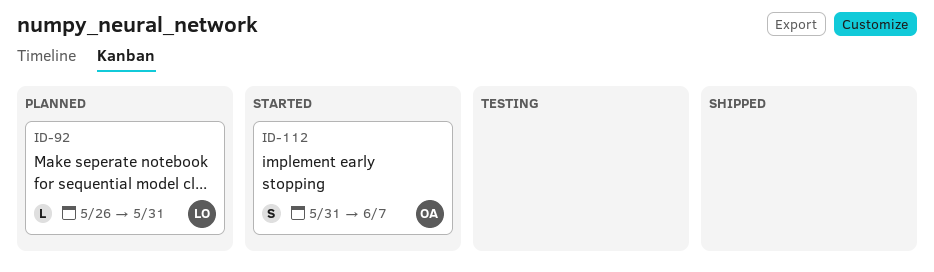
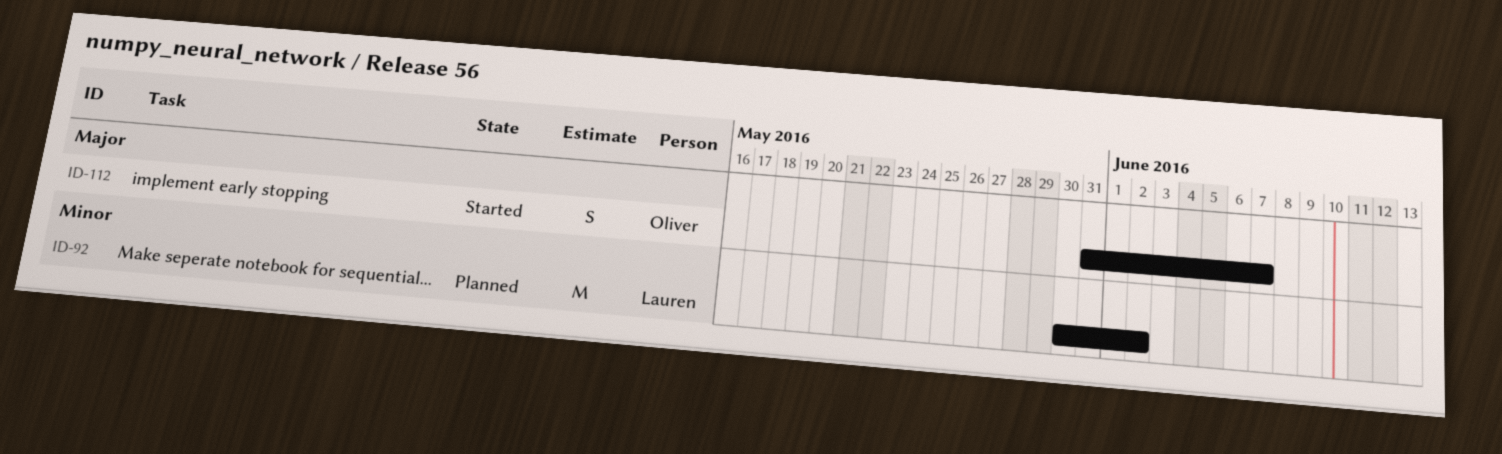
ID-92, estimate: L -> M
ID-92, start: May 26 -> May 30
ID-92, due: May 31 -> Jun 2

